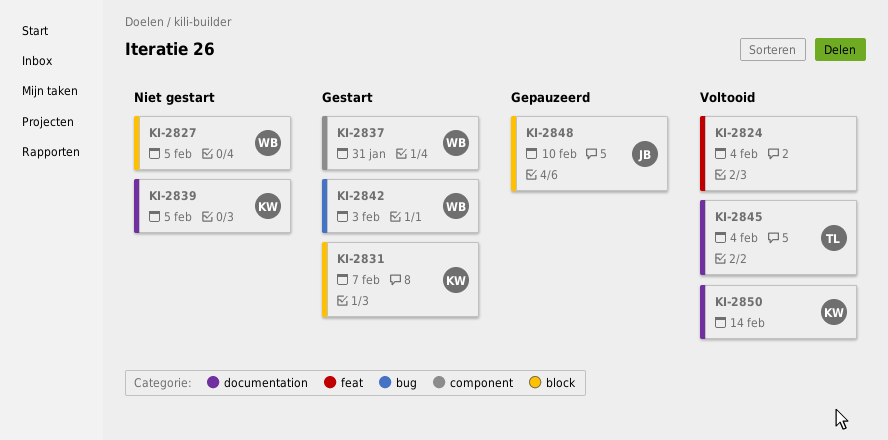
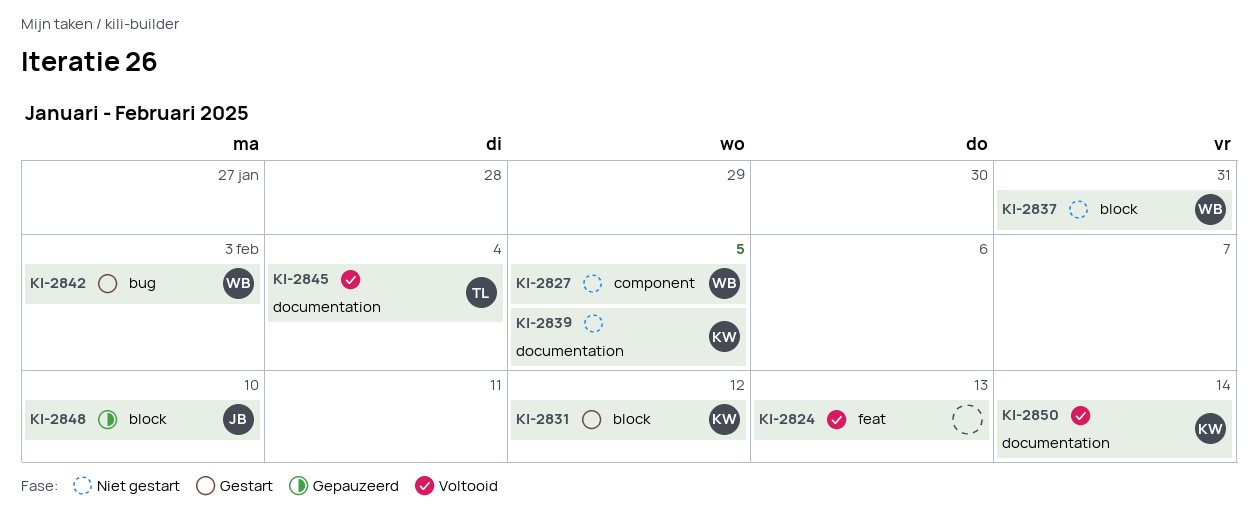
KI-2824, due: Feb 4 -> Feb 13
KI-2827, label: block -> component
KI-2831, due: Feb 7 -> Feb 12
KI-2837, status: Gestart -> Niet gestart
KI-2837, label: component -> block

